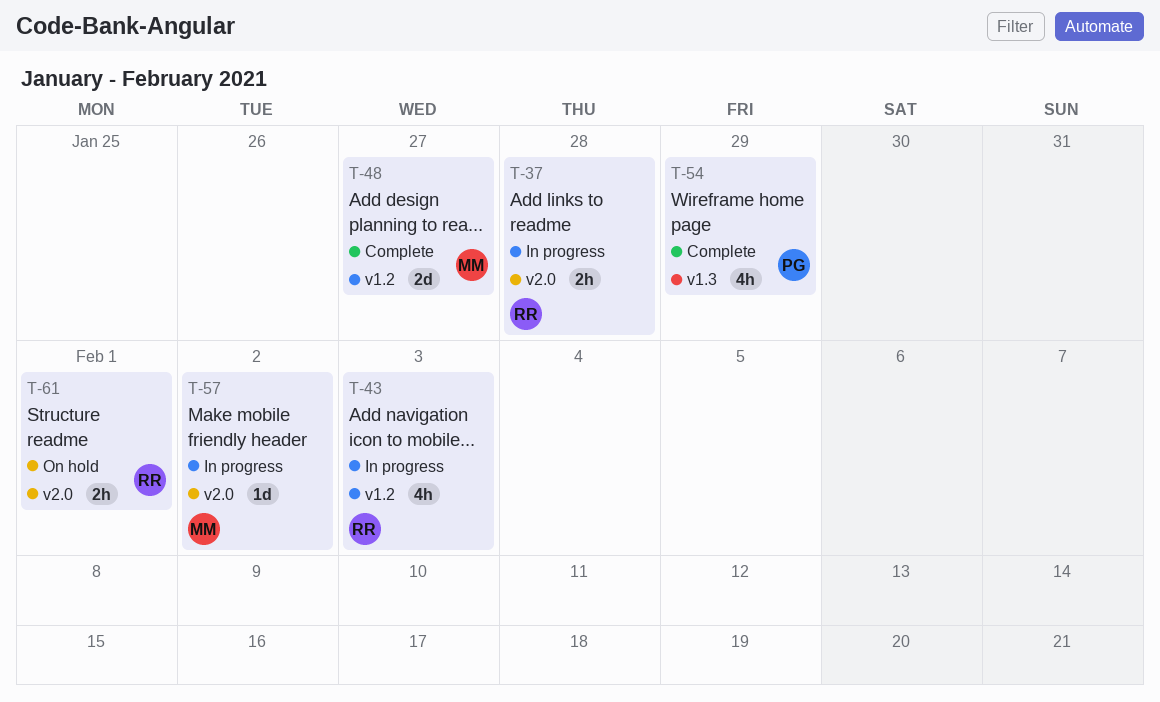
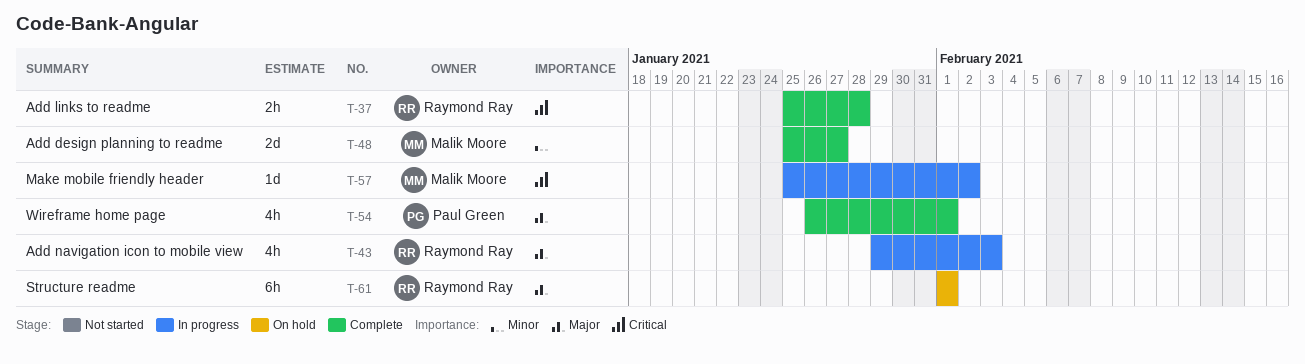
T-37, status: In progress -> Complete
T-54, due: Jan 29 -> Feb 1
T-61, estimate: 2h -> 6h

